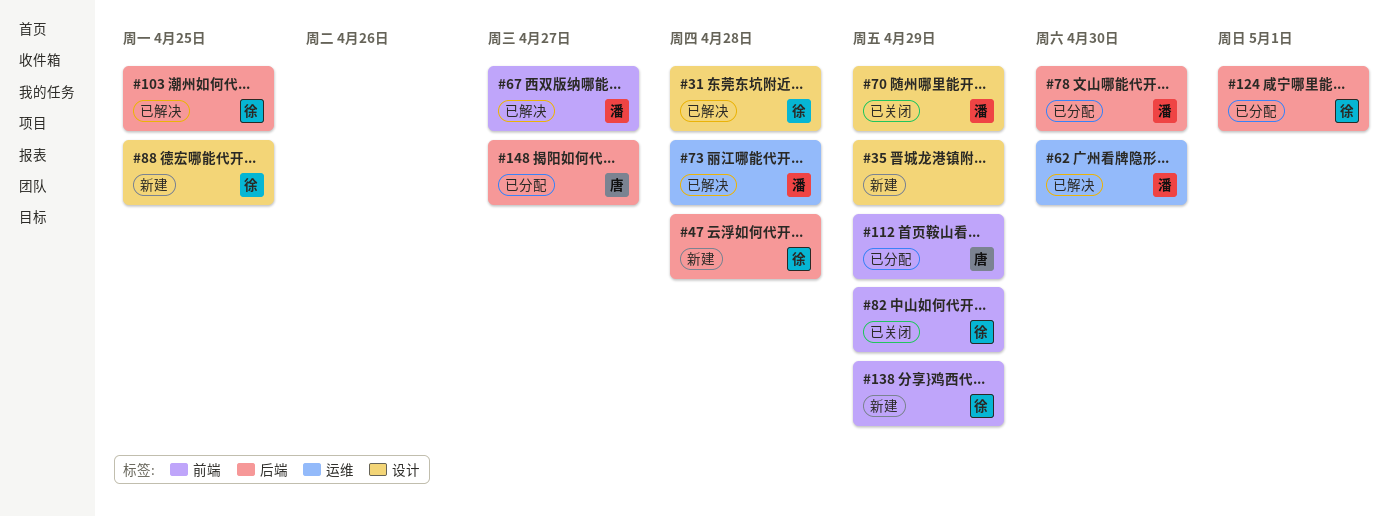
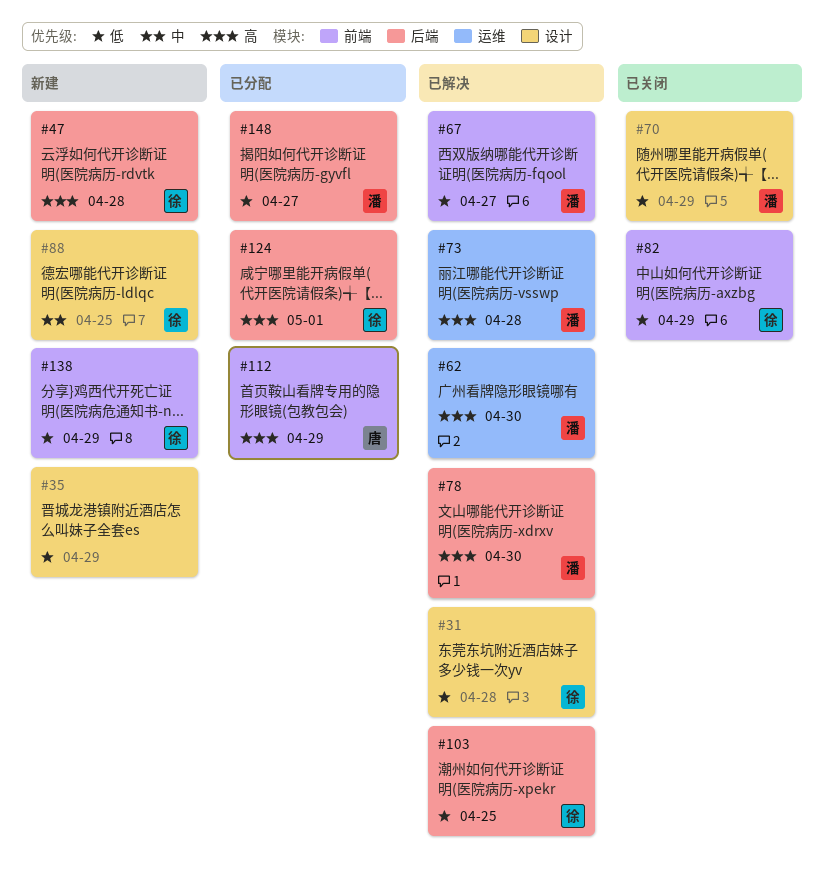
#78, status: 已分配 -> 已解决
#148, owner: 唐 -> 潘

